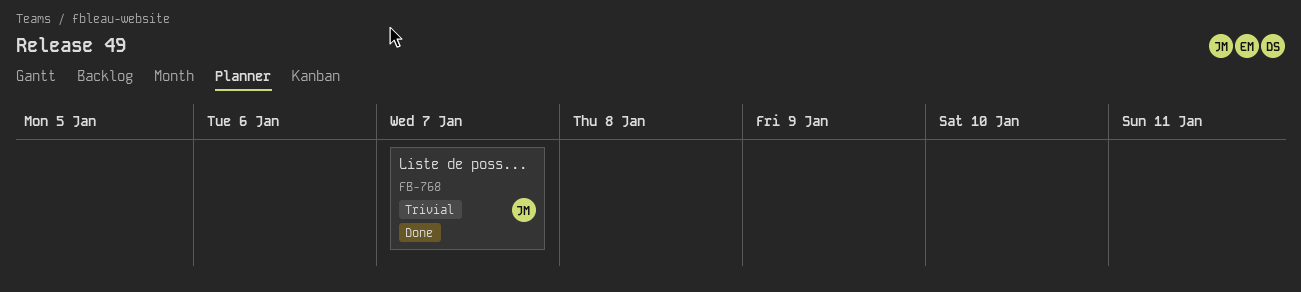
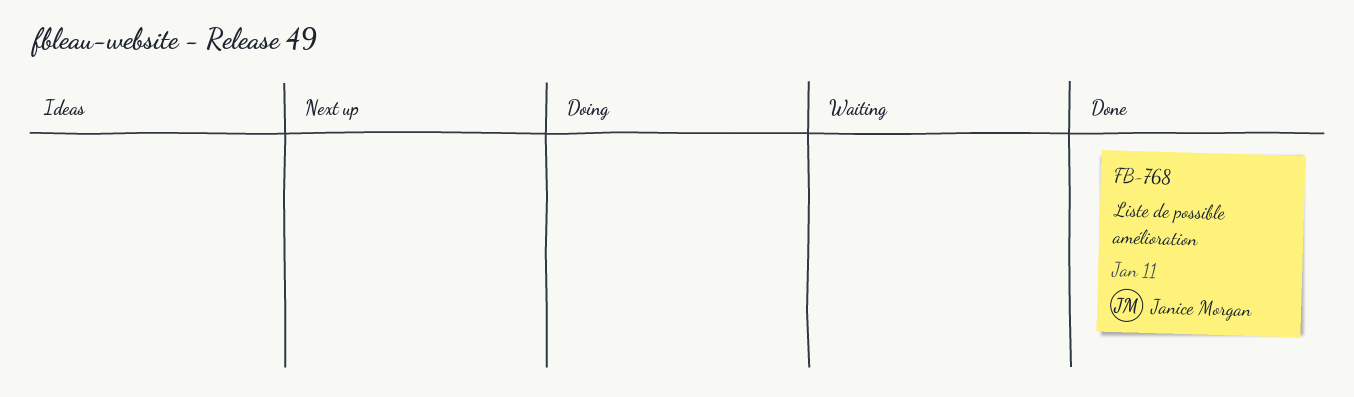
FB-768, due: Jan 7 -> Jan 11

